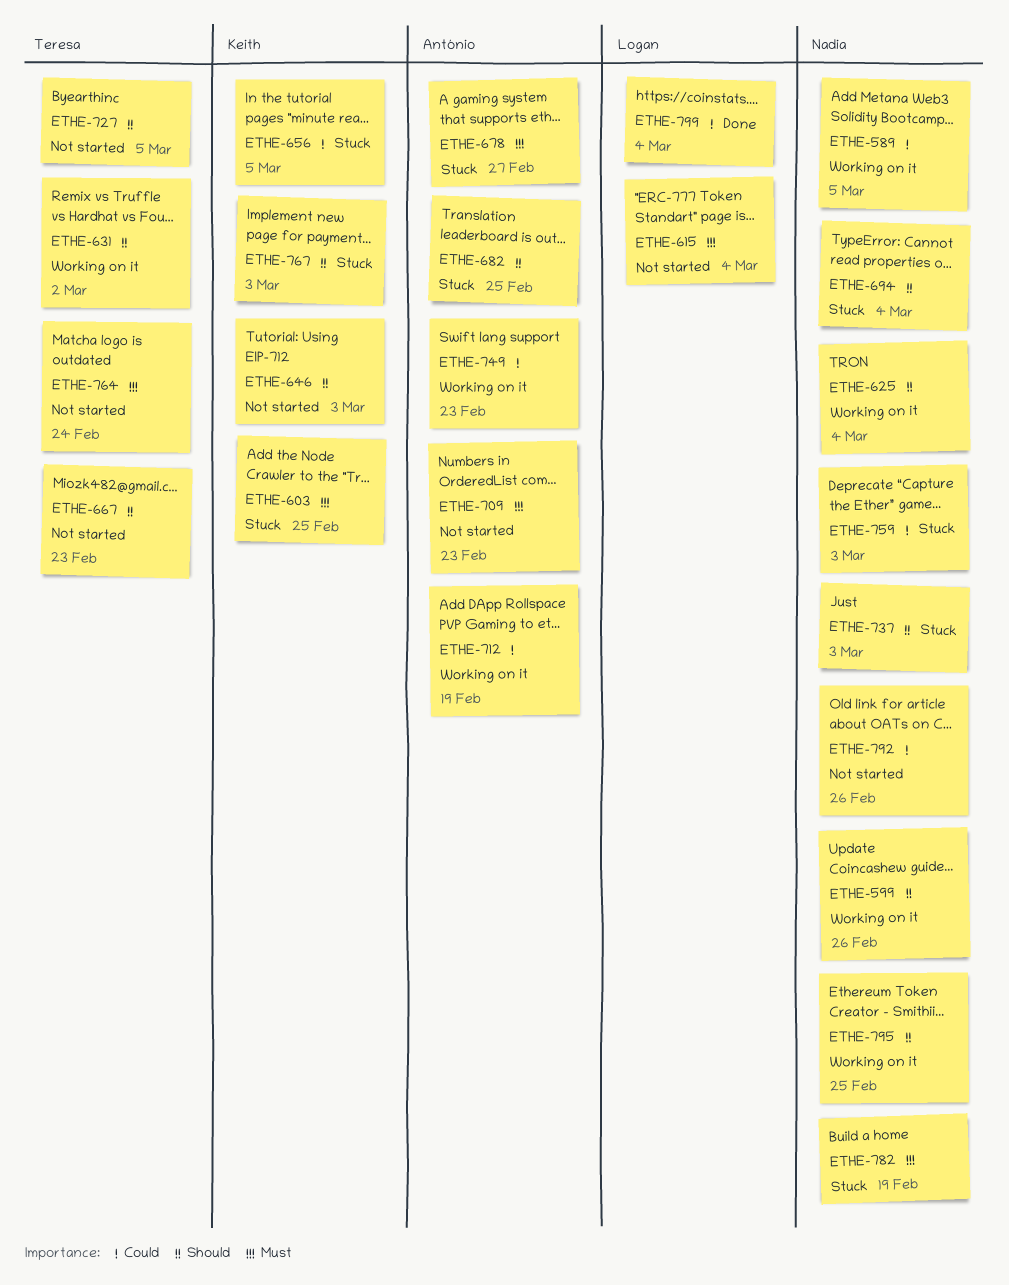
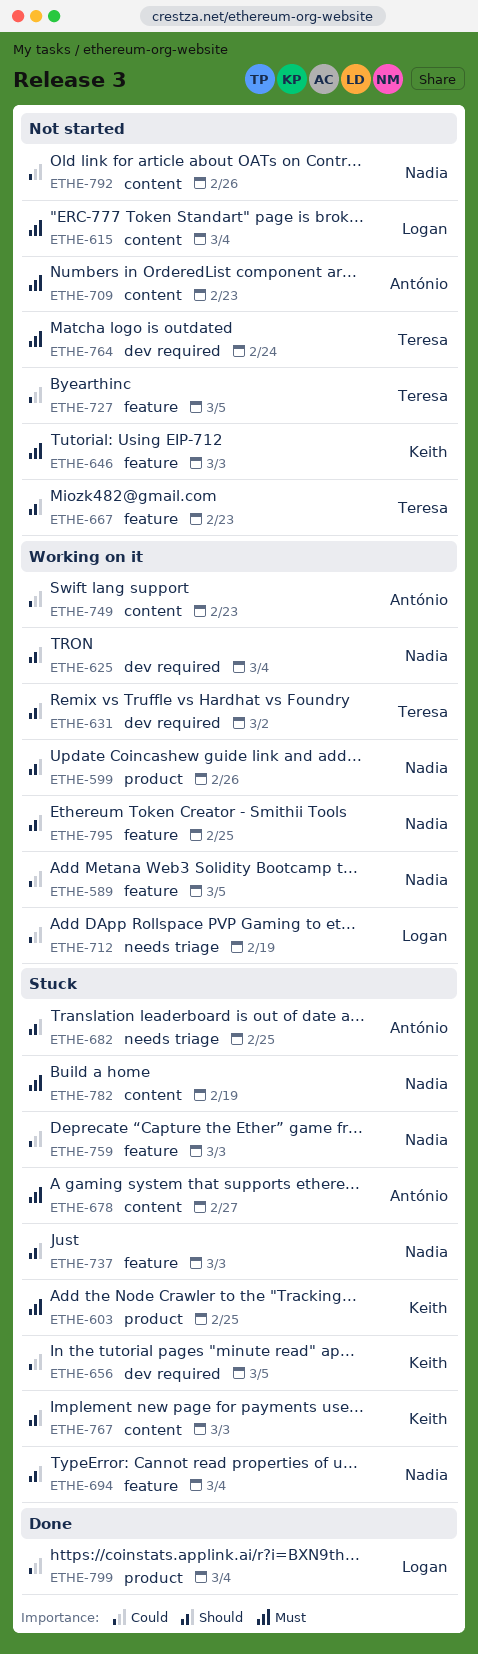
ETHE-646, priority: Should -> Must
ETHE-712, owner: António -> Logan
ETHE-727, priority: Should -> Could

